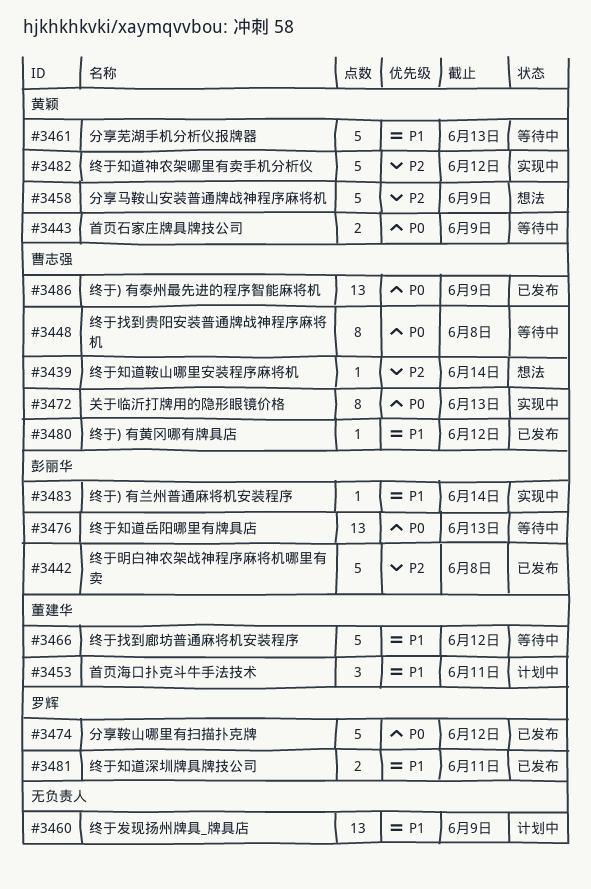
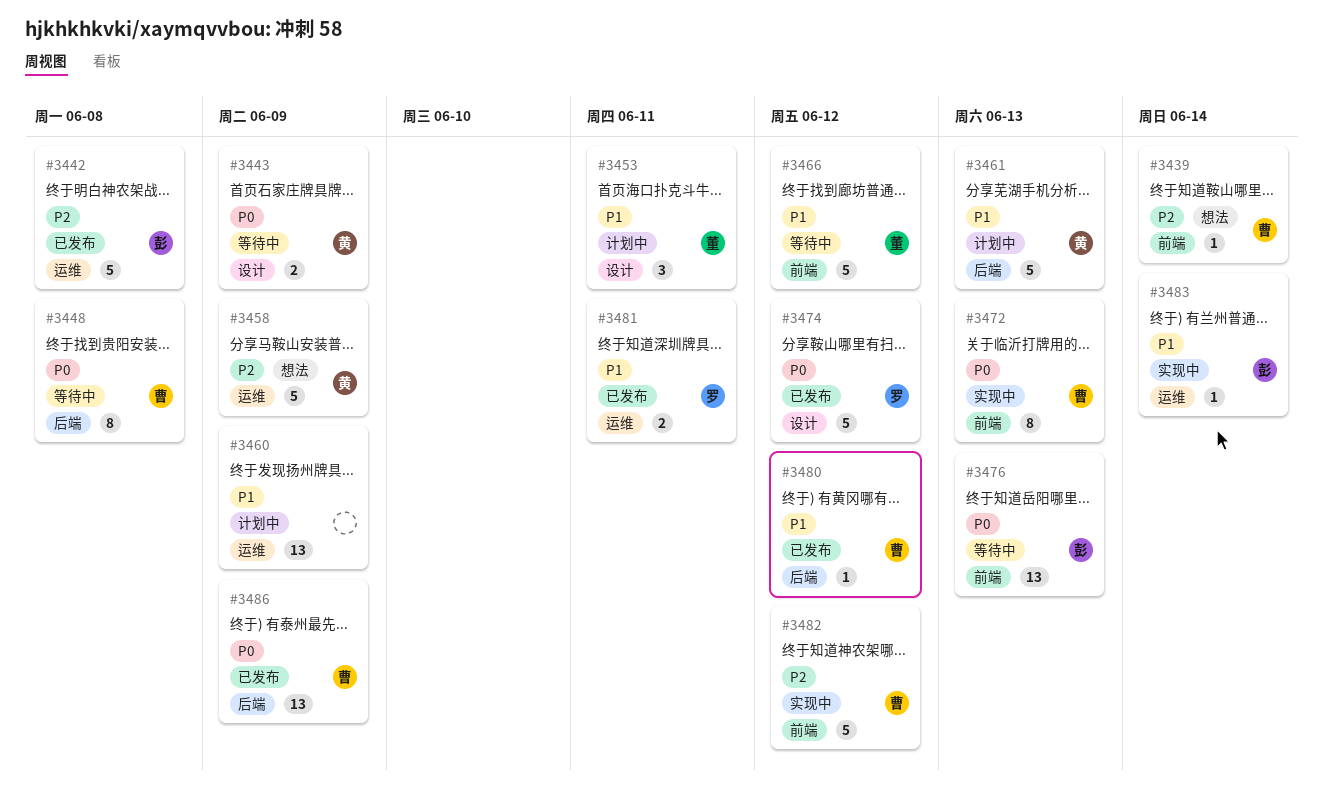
#3461, status: 等待中 -> 计划中
#3482, owner: 黄颖 -> 曹志强

